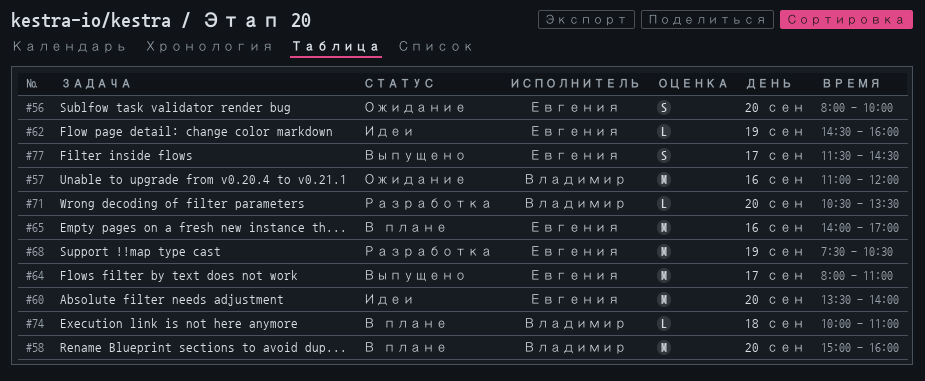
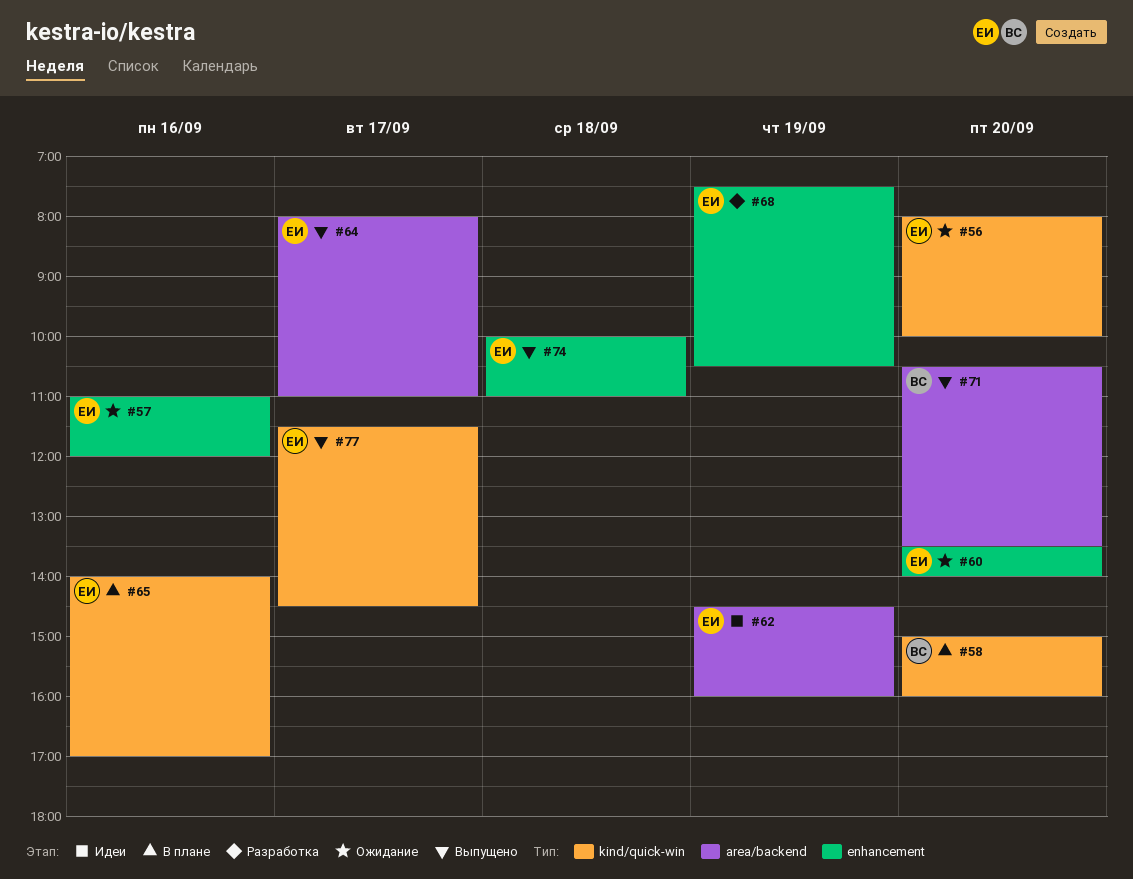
#57, owner: Владимир -> Евгения
#60, status: Идеи -> Ожидание
#71, status: Разработка -> Выпущено
#74, status: В плане -> Выпущено
#74, owner: Владимир -> Евгения

